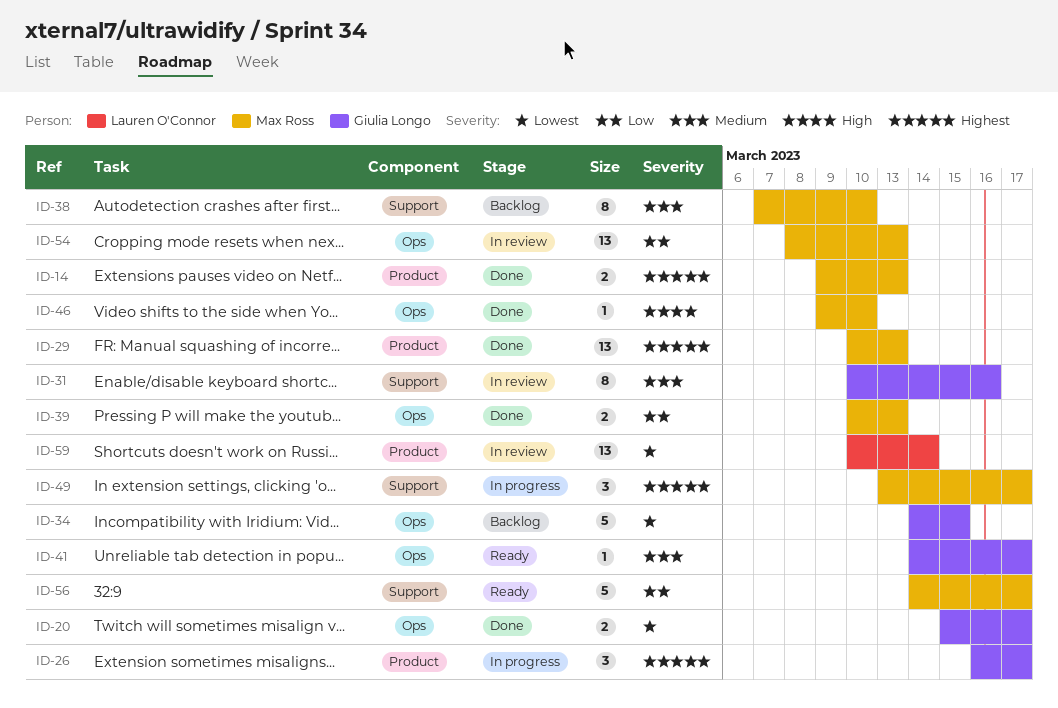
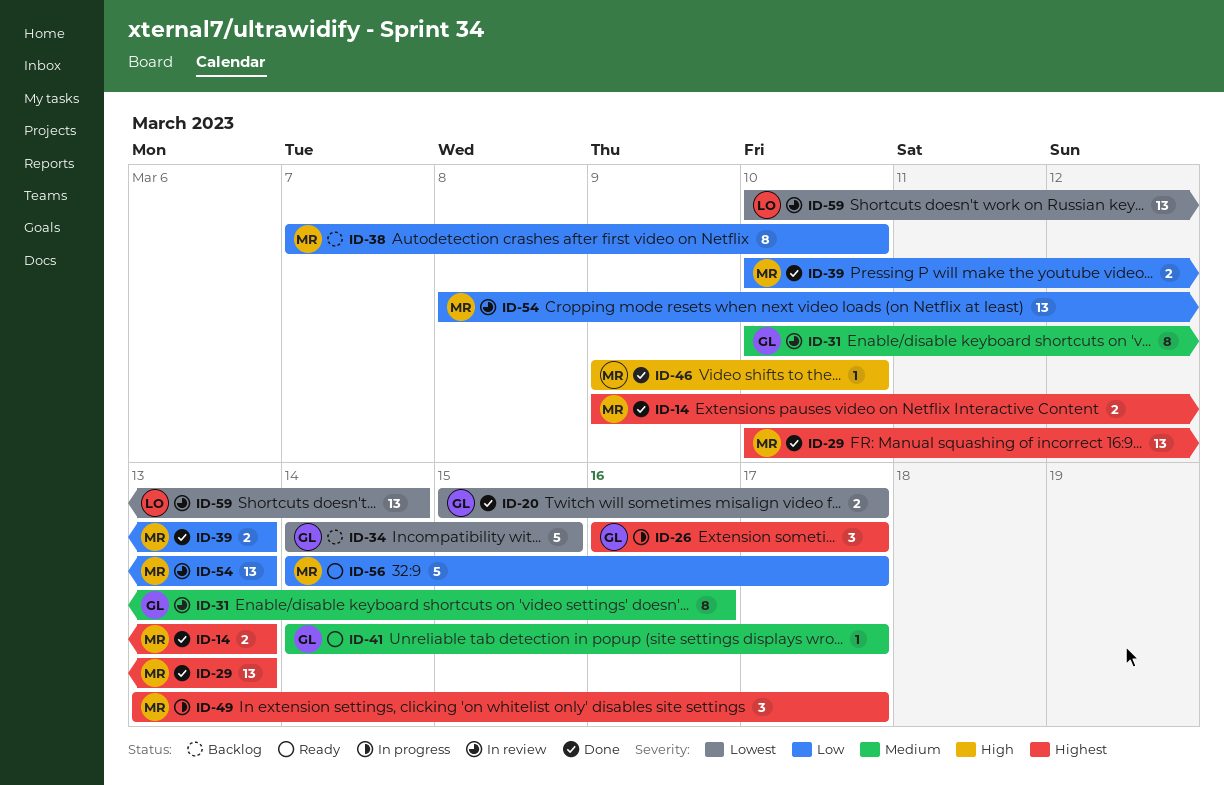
ID-38, priority: Medium -> Low

